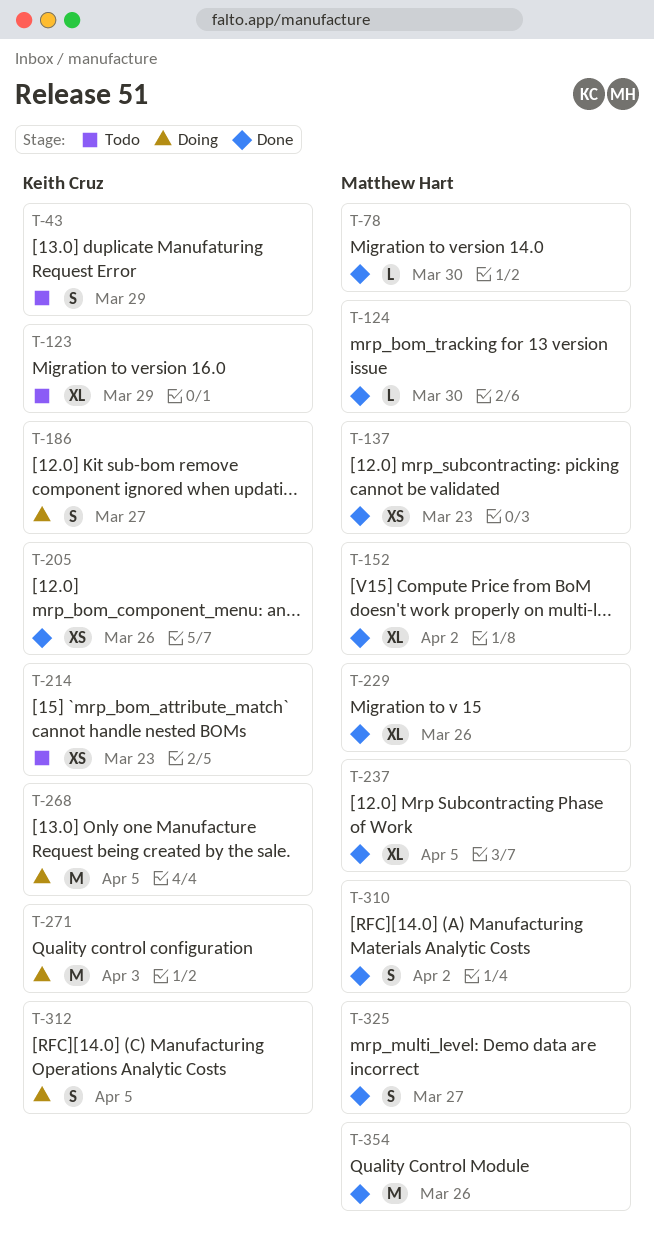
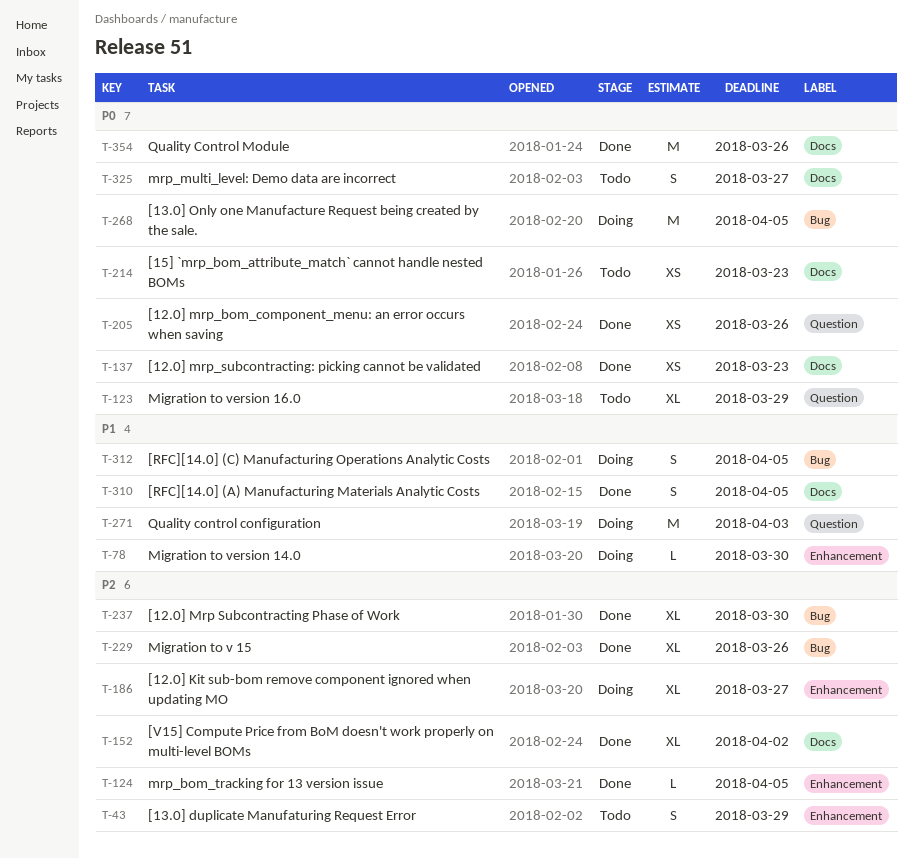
T-78, status: Done -> Doing
T-124, due: Mar 30 -> Apr 5
T-186, estimate: S -> XL
T-237, due: Apr 5 -> Mar 30
T-310, due: Apr 2 -> Apr 5
T-325, status: Done -> Todo

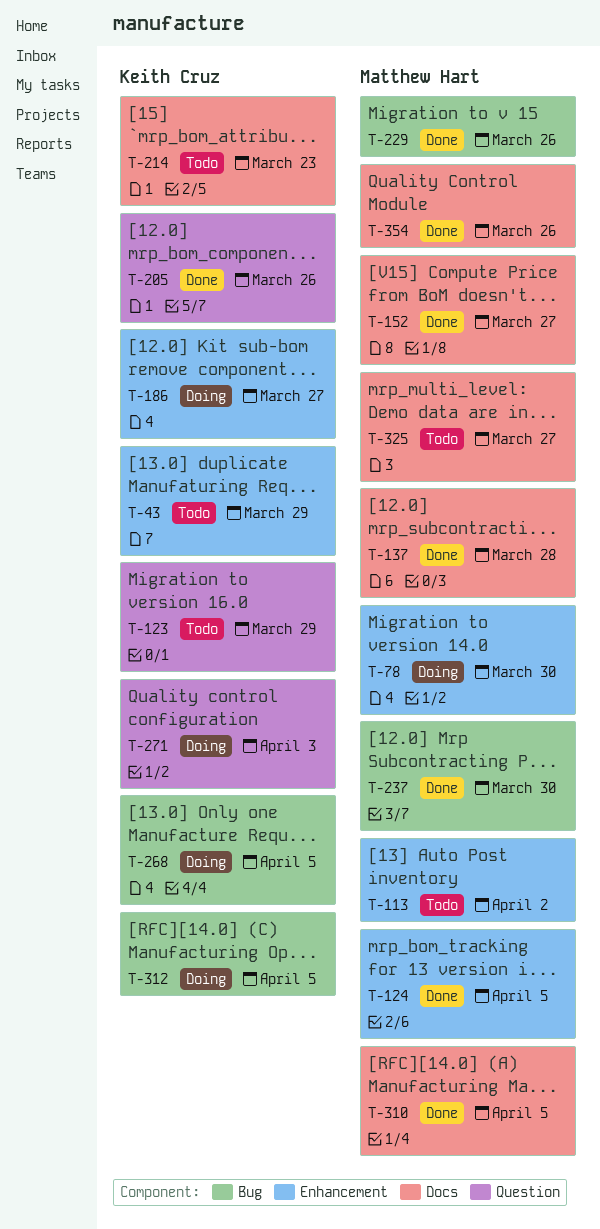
T-113: none -> present
T-137, due: Mar 23 -> Mar 28
T-152, due: Apr 2 -> Mar 27

